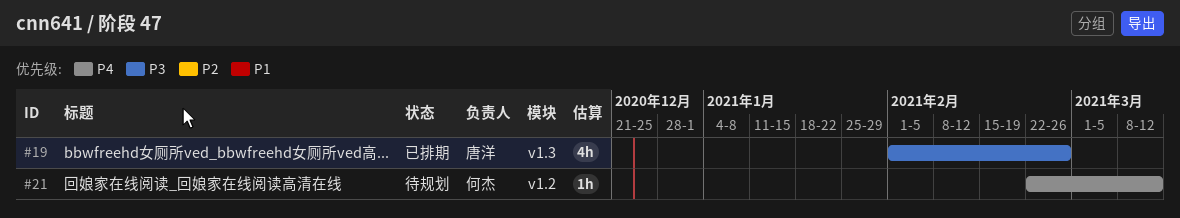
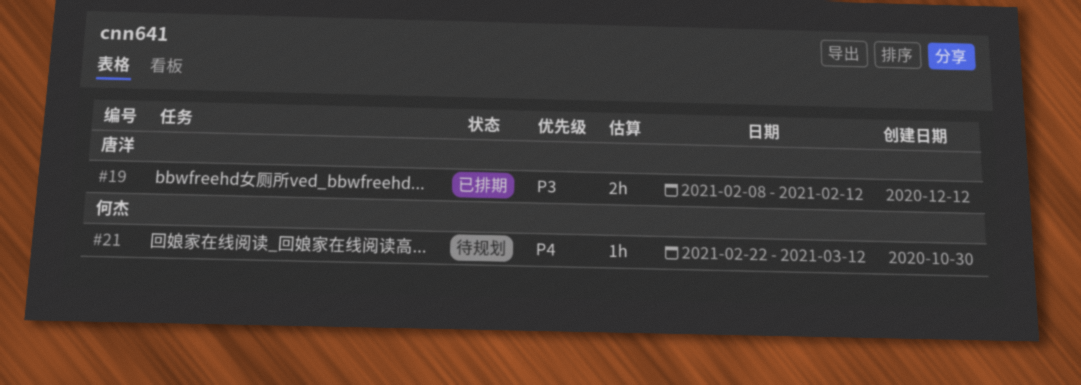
#19, estimate: 4h -> 2h
#19, start: Feb 1 -> Feb 8
#19, due: Feb 26 -> Feb 12

